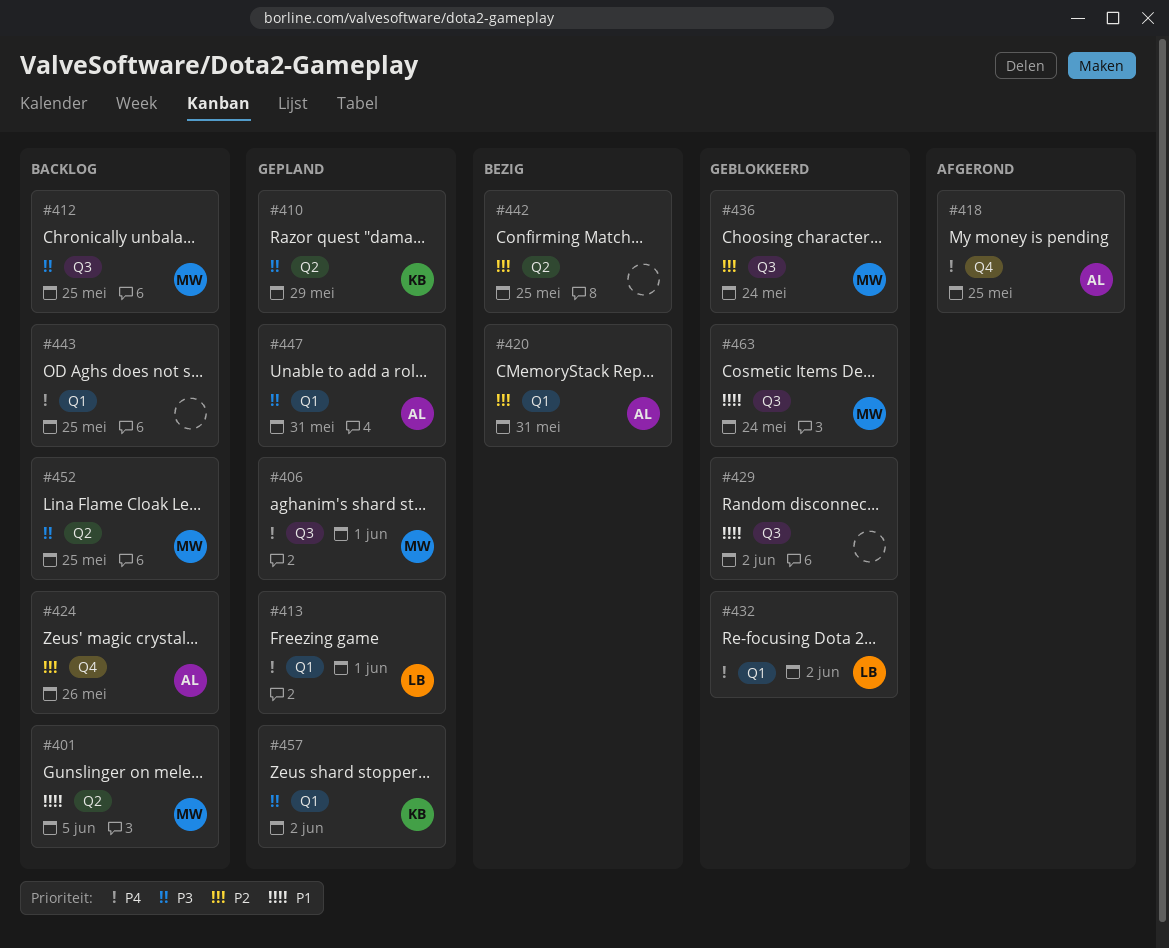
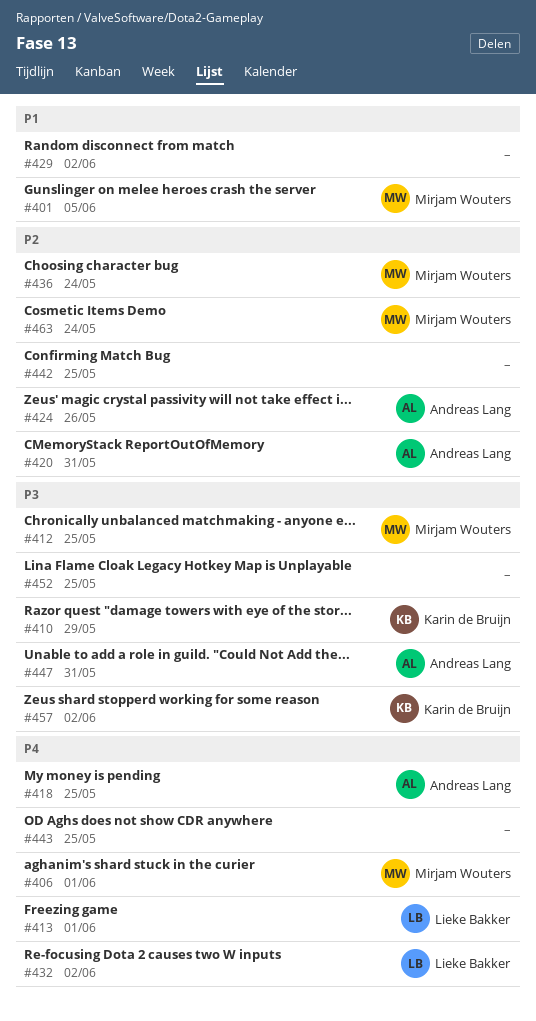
#452, owner: Mirjam Wouters -> none
#463, priority: P1 -> P2

